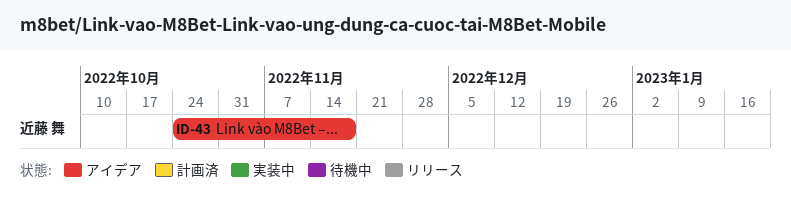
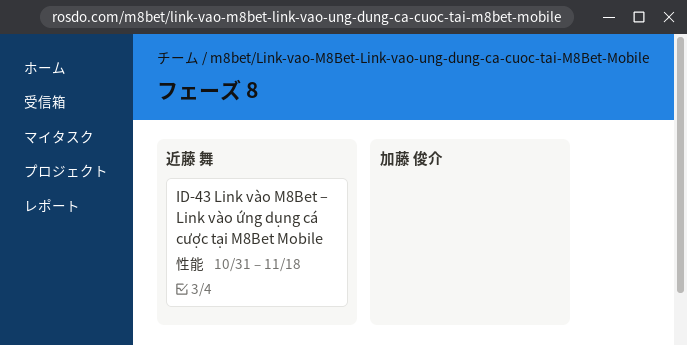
ID-43, start: Oct 24 -> Oct 31

